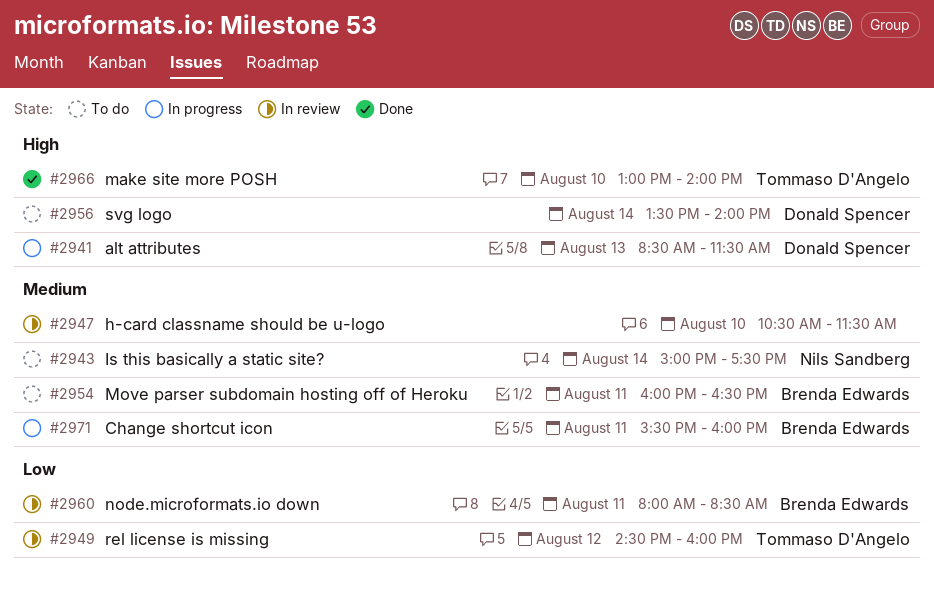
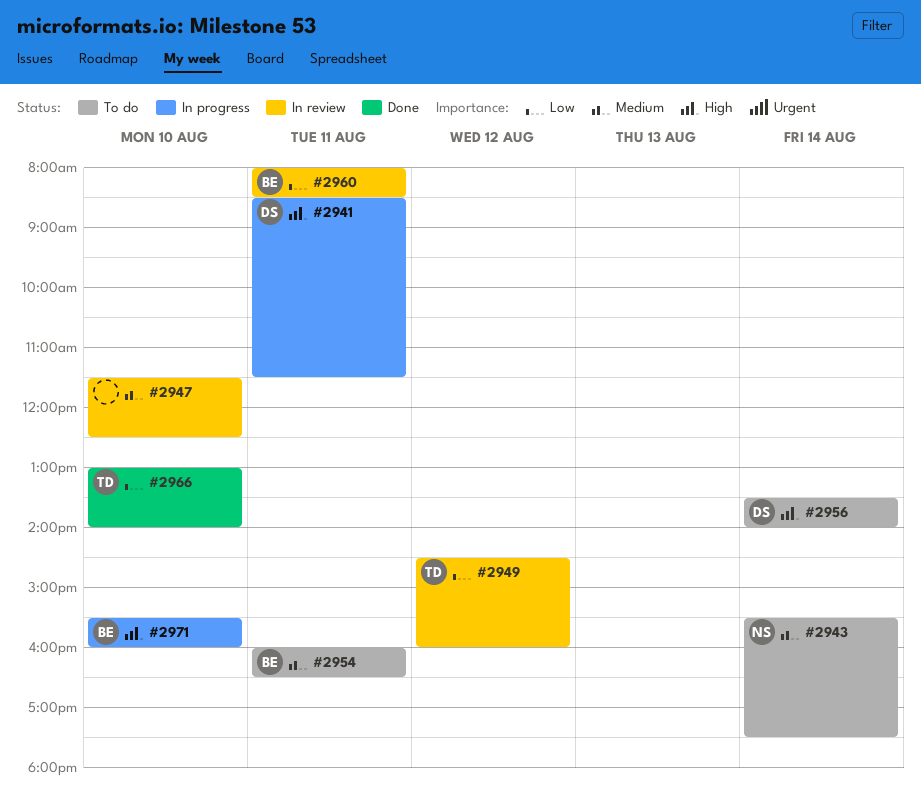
#2941, day: Aug 13 -> Aug 11
#2943, begins: 15:00 -> 15:30
#2947, begins: 10:30 -> 11:30
#2947, ends: 11:30 -> 12:30
#2966, priority: High -> Low
#2971, priority: Medium -> High
#2971, day: Aug 11 -> Aug 10

